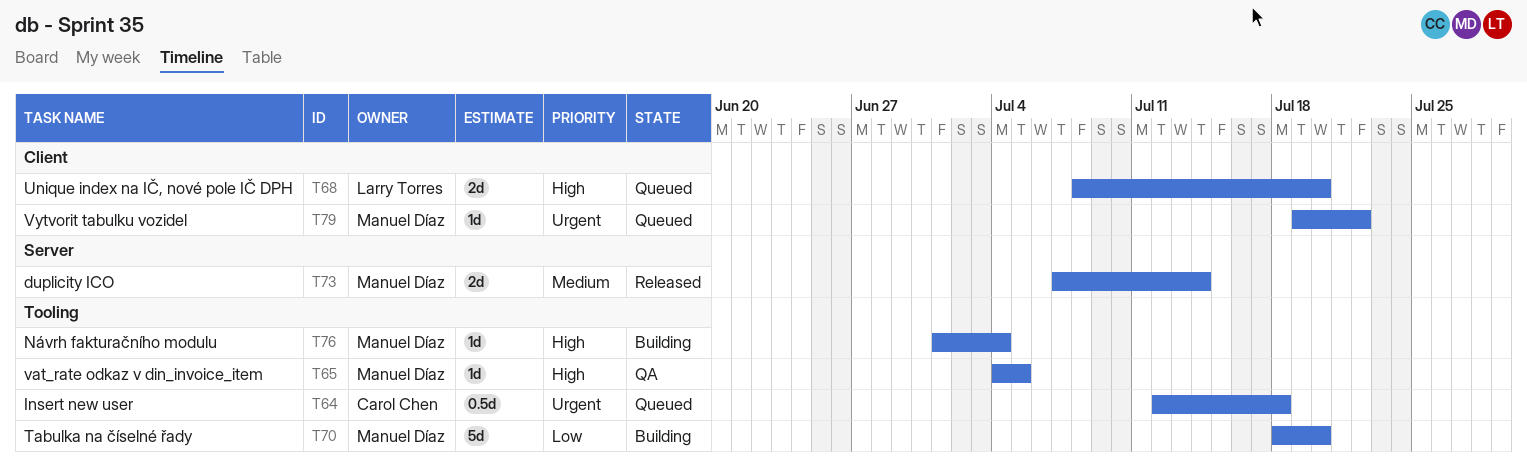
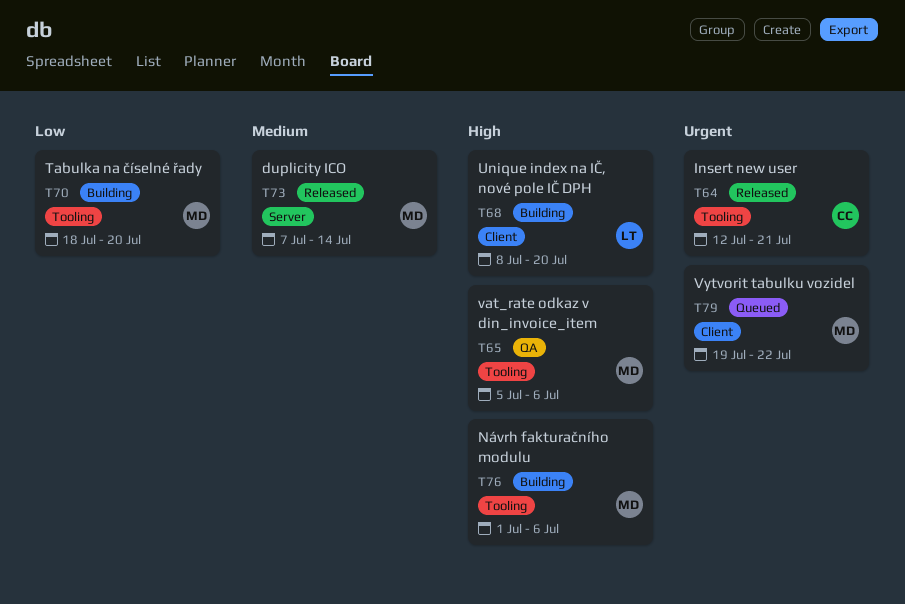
T64, status: Queued -> Released
T64, due: Jul 18 -> Jul 21
T65, start: Jul 4 -> Jul 5
T65, due: Jul 5 -> Jul 6
T68, status: Queued -> Building
T76, due: Jul 4 -> Jul 6

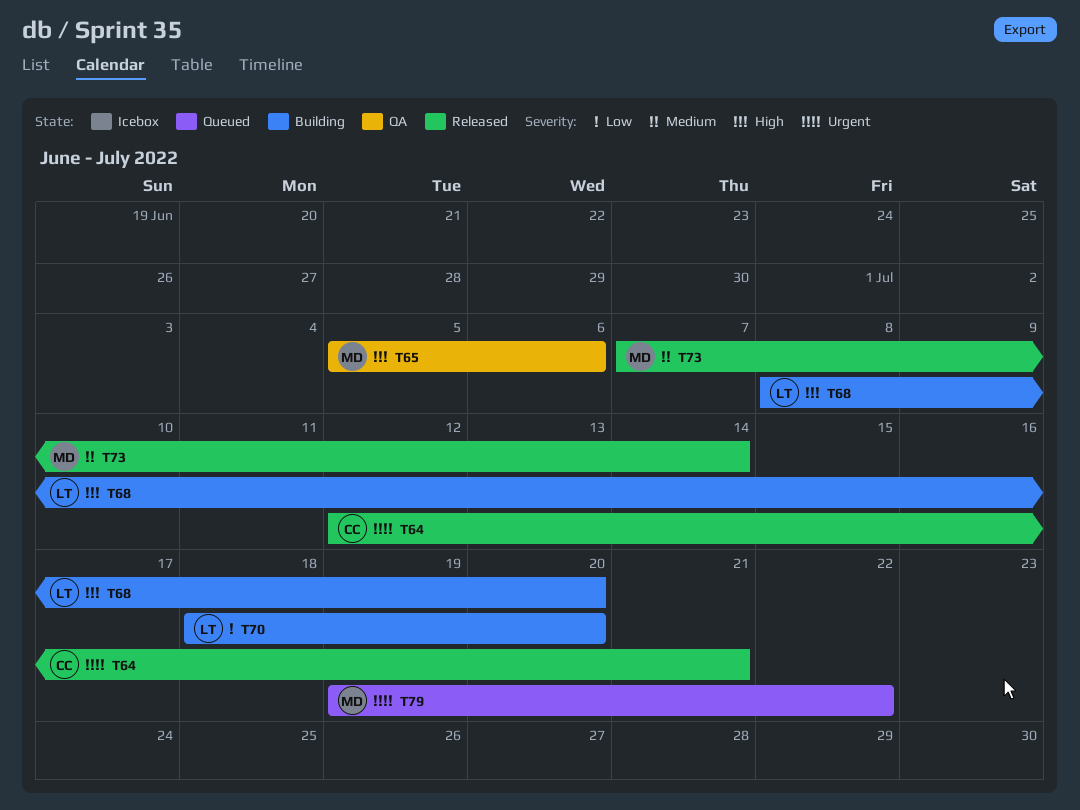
T70, owner: MD -> LT
T76: present -> none

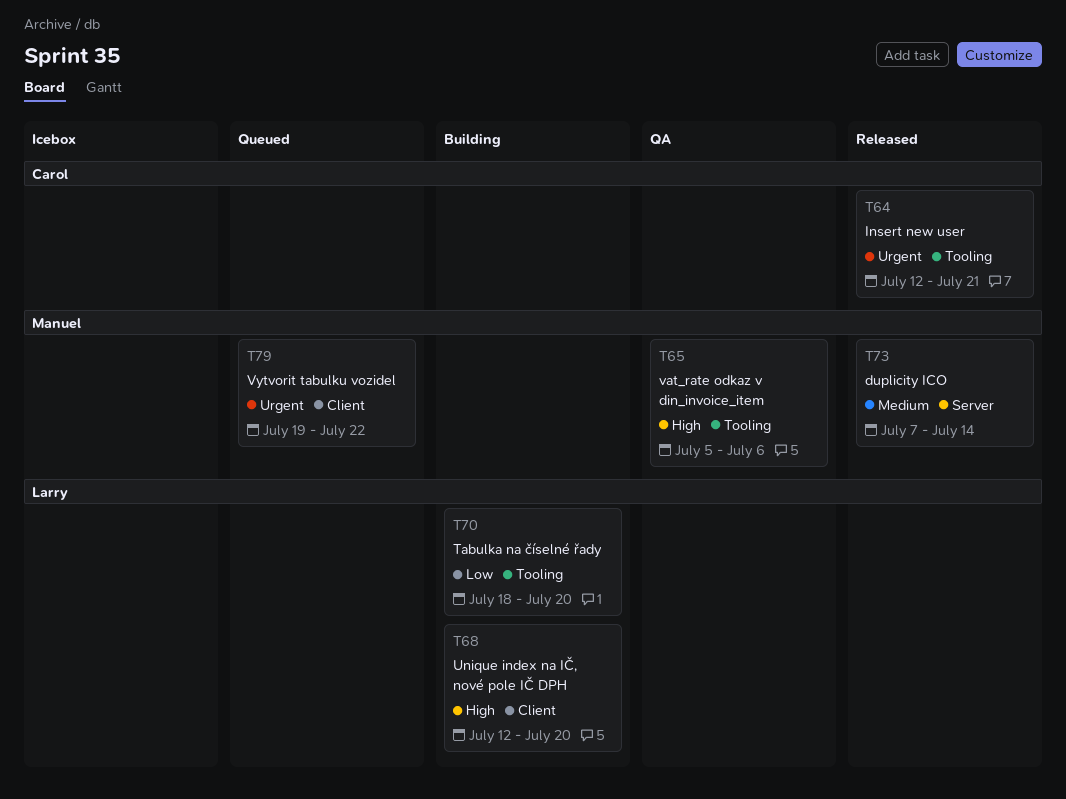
T68, start: Jul 8 -> Jul 12

